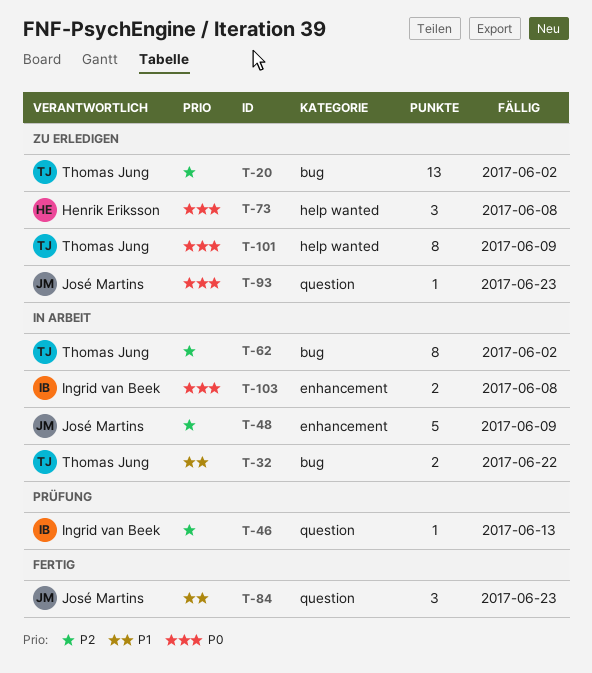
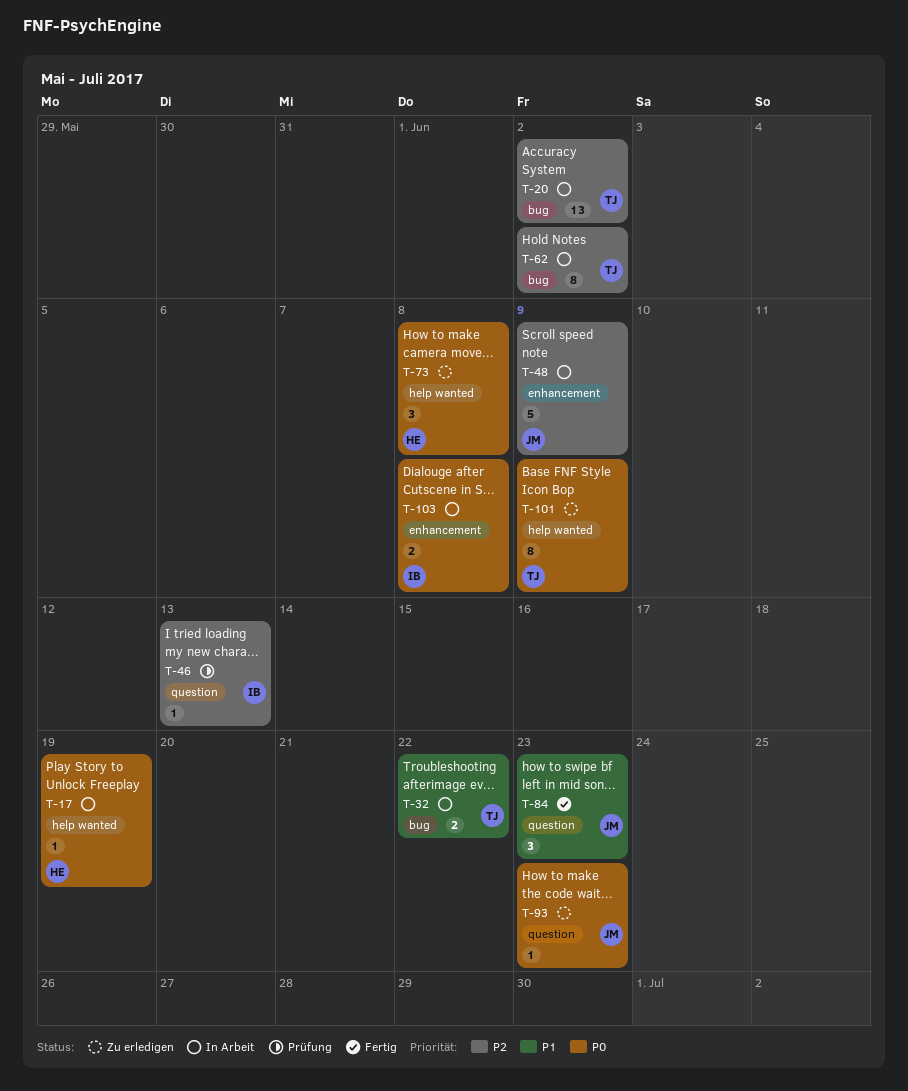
T-17: none -> present
T-20, status: Zu erledigen -> In Arbeit

